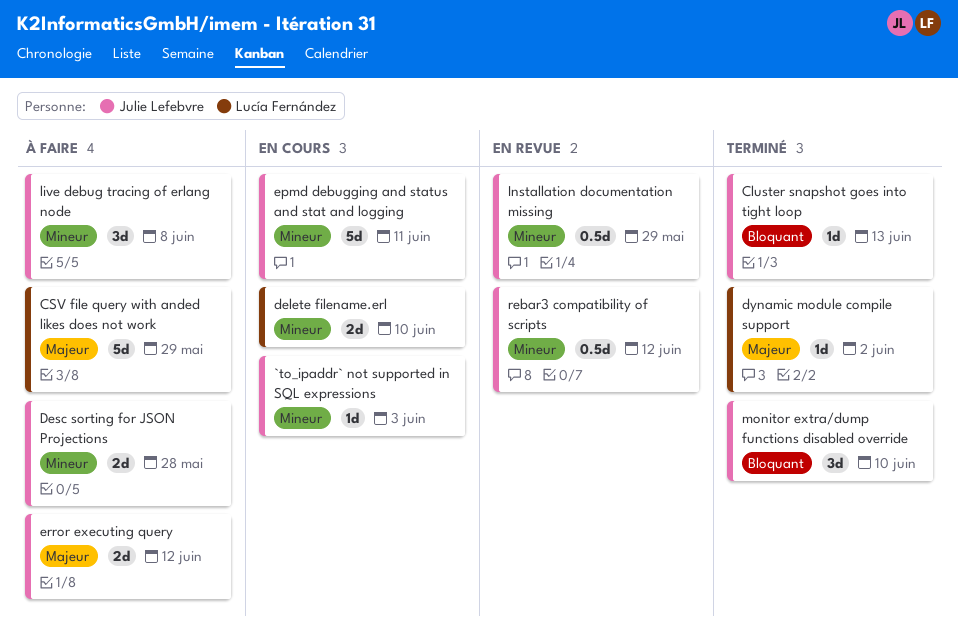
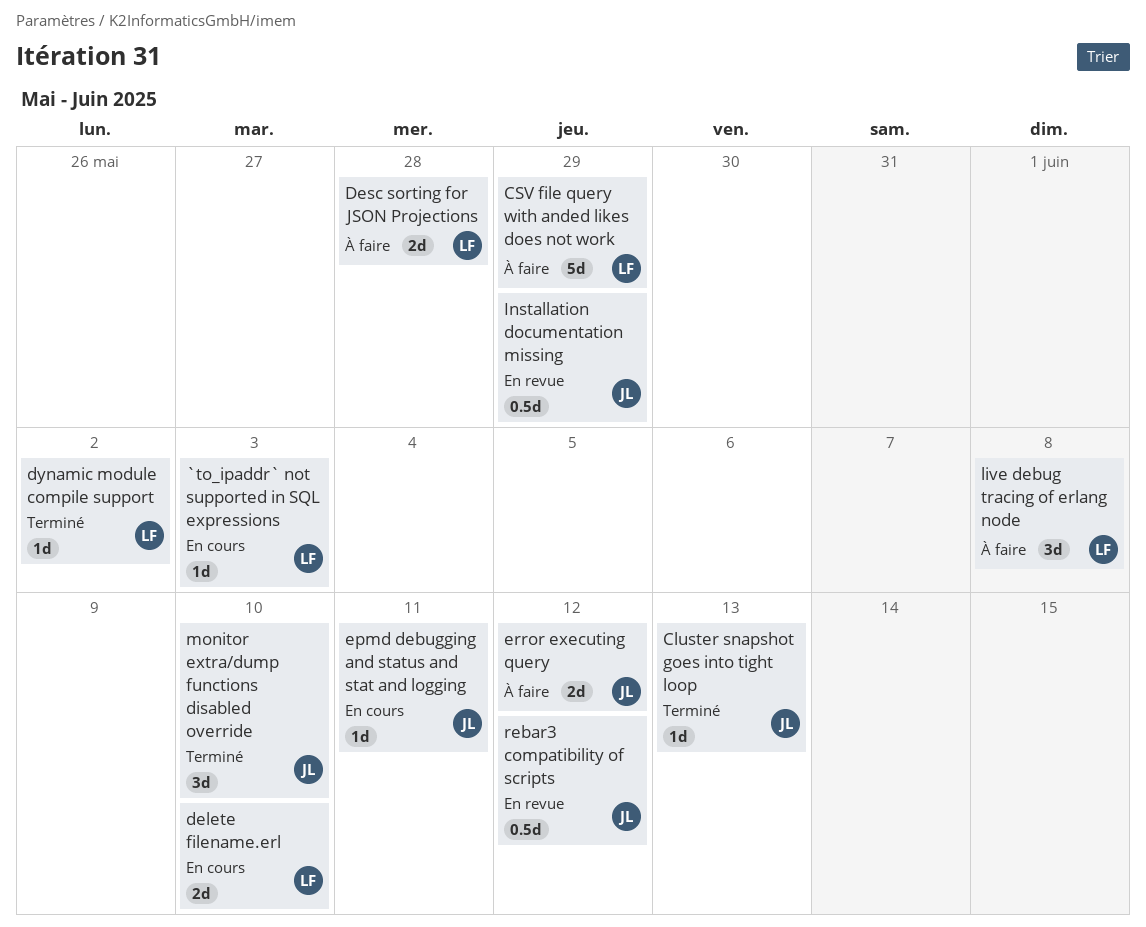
`to_ipaddr` not supported in SQL expressions, owner: Julie Lefebvre -> Lucía Fernández
Desc sorting for JSON Projections, owner: Julie Lefebvre -> Lucía Fernández
epmd debugging and status and stat and logging, estimate: 5d -> 1d
live debug tracing of erlang node, owner: Julie Lefebvre -> Lucía Fernández

